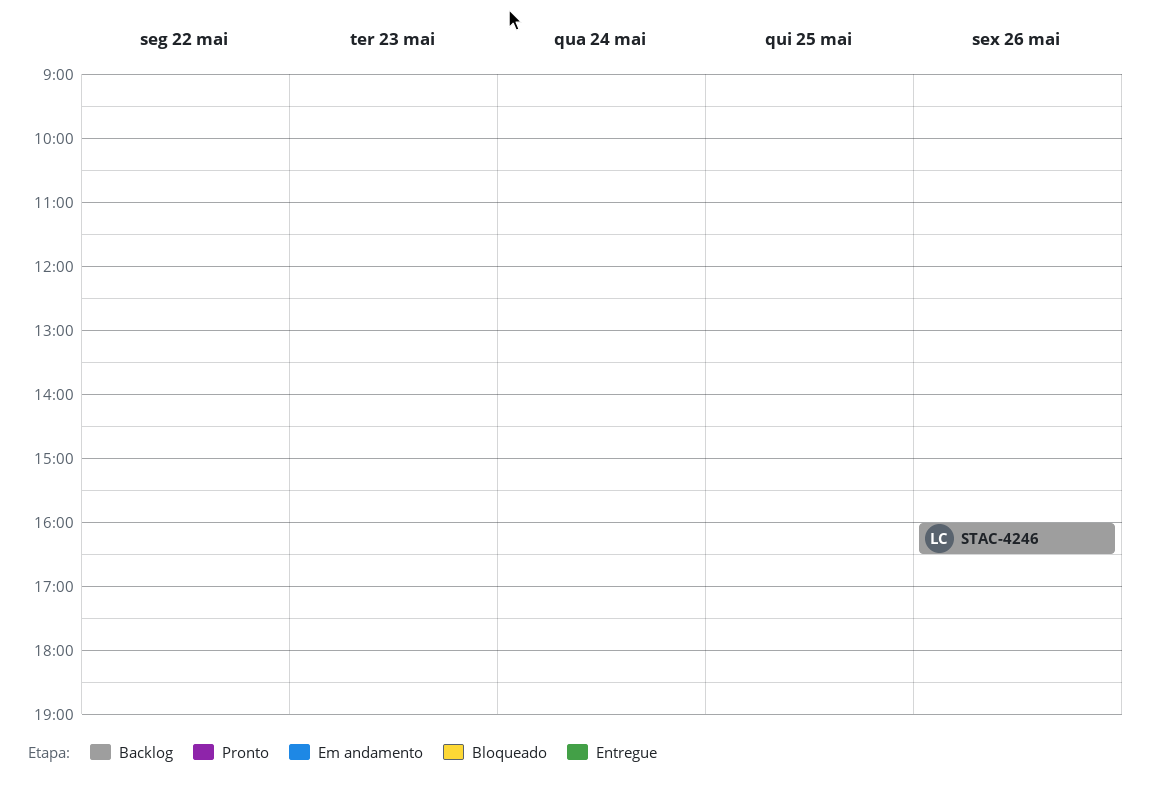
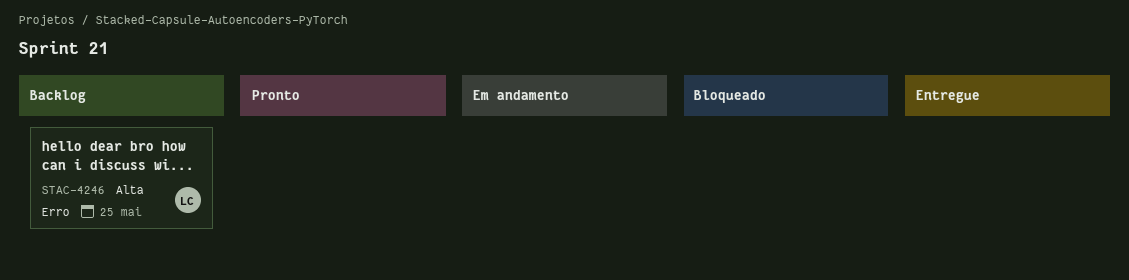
STAC-4246, day: May 26 -> May 25

